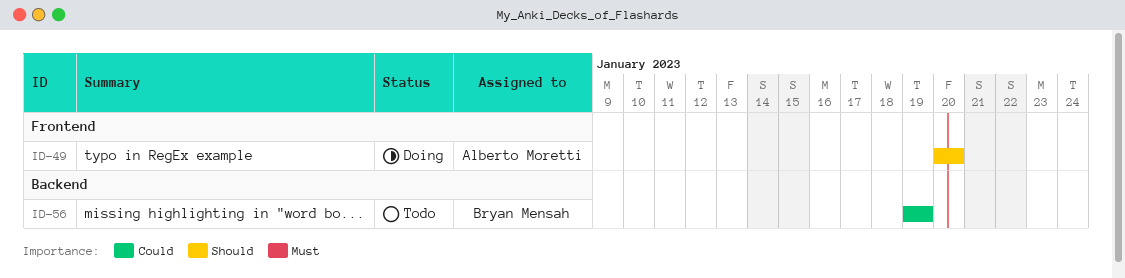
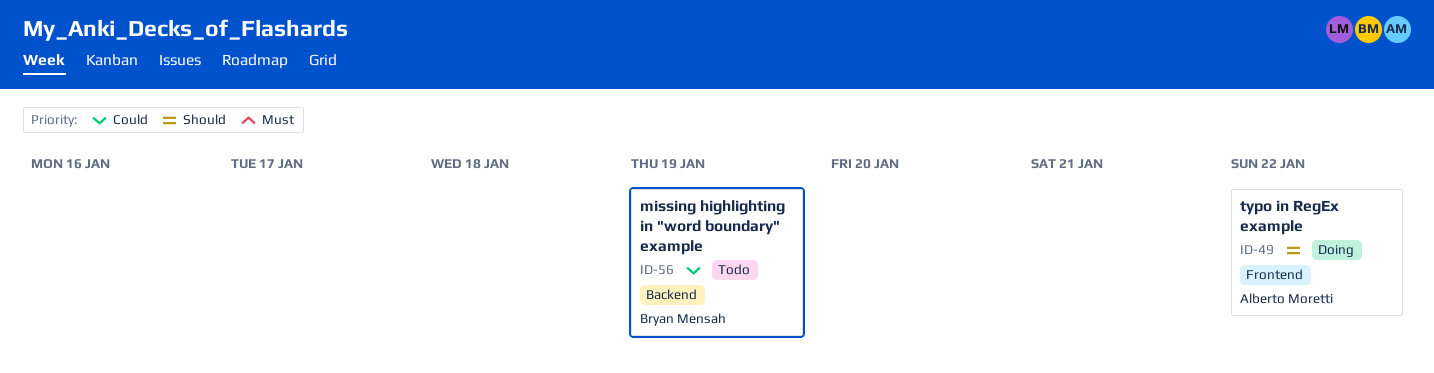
ID-49, due: Jan 20 -> Jan 22

